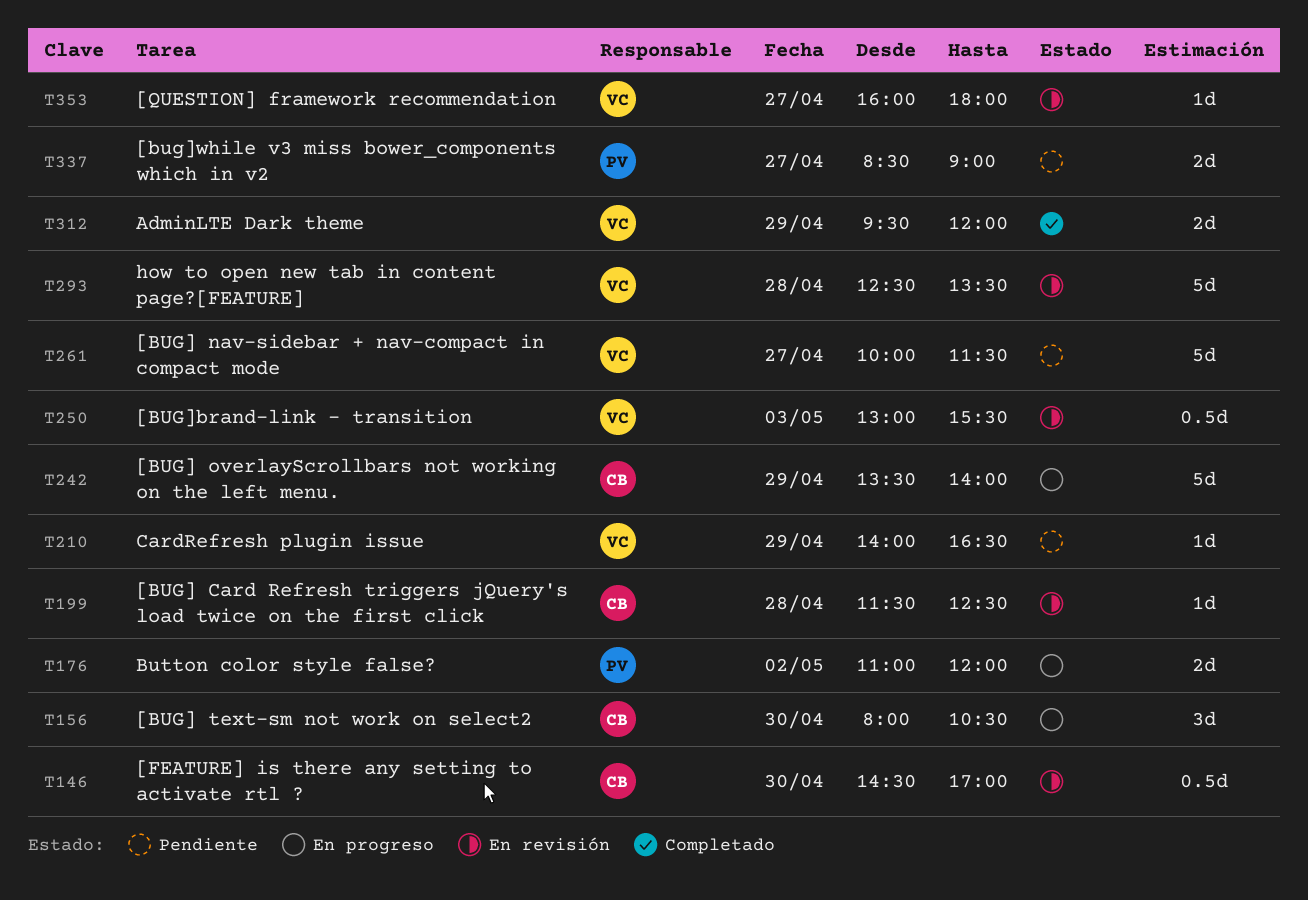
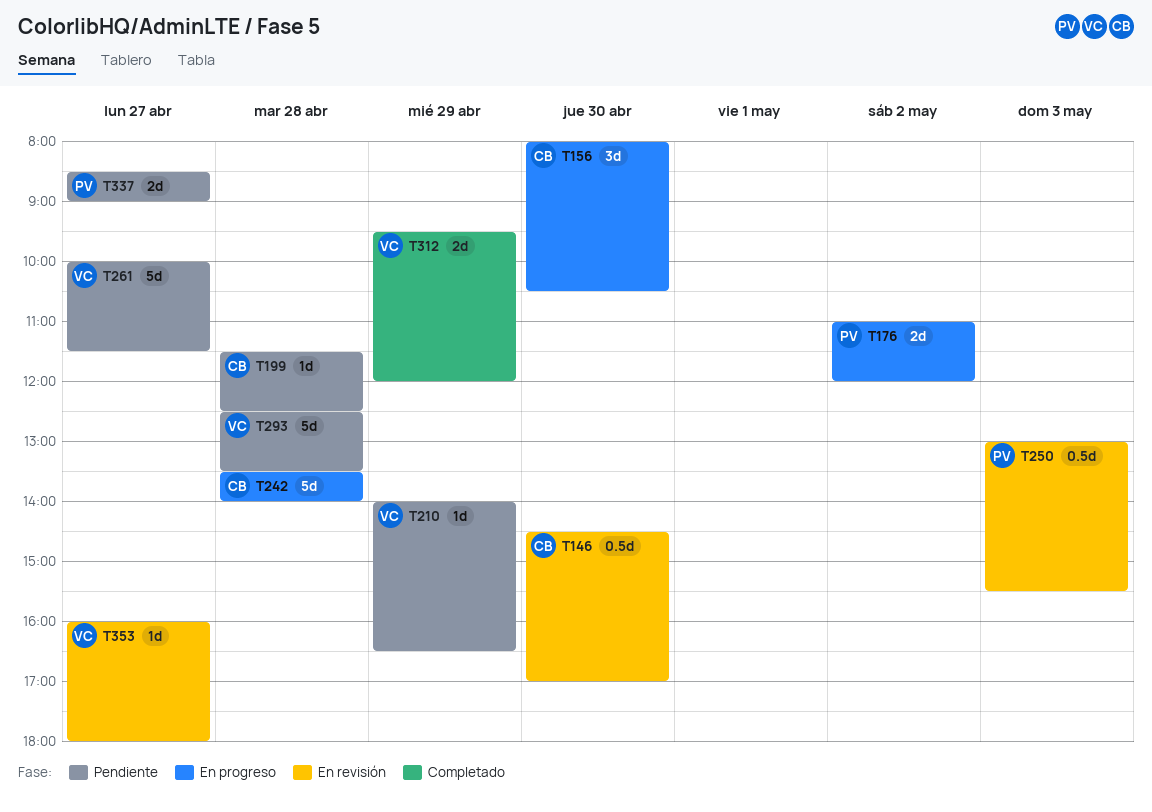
T199, status: En revisión -> Pendiente
T242, day: Apr 29 -> Apr 28
T250, owner: VC -> PV
T293, status: En revisión -> Pendiente

